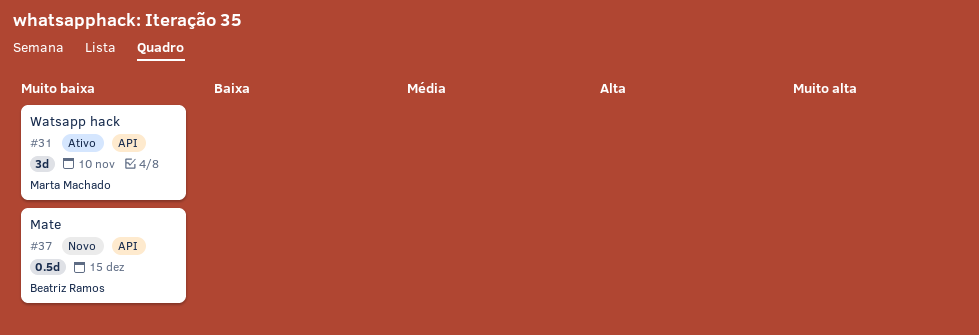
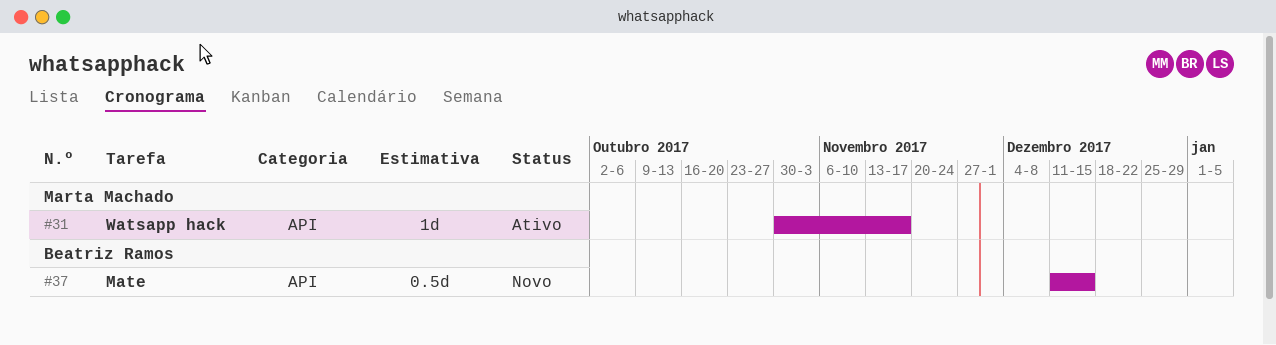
#31, estimate: 3d -> 1d
#31, due: Nov 10 -> Nov 17

